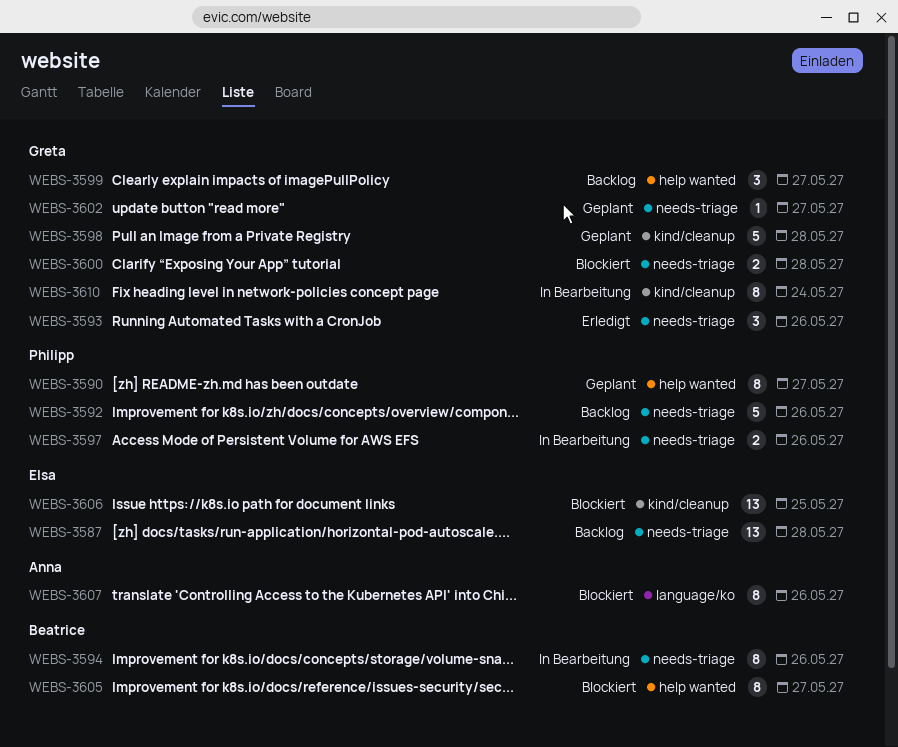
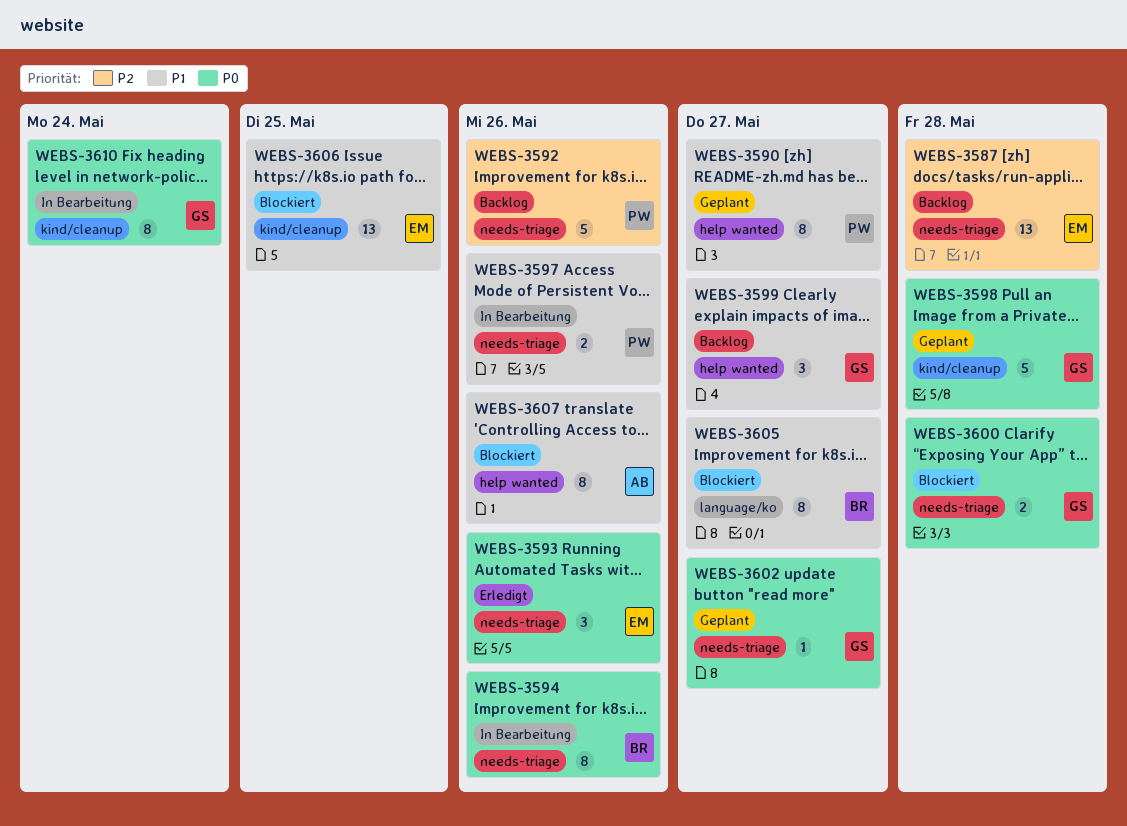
WEBS-3593, owner: Greta -> Elsa
WEBS-3605, label: help wanted -> language/ko
WEBS-3607, label: language/ko -> help wanted

